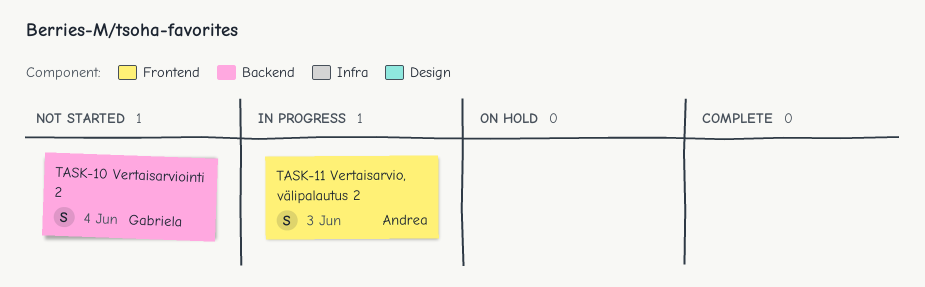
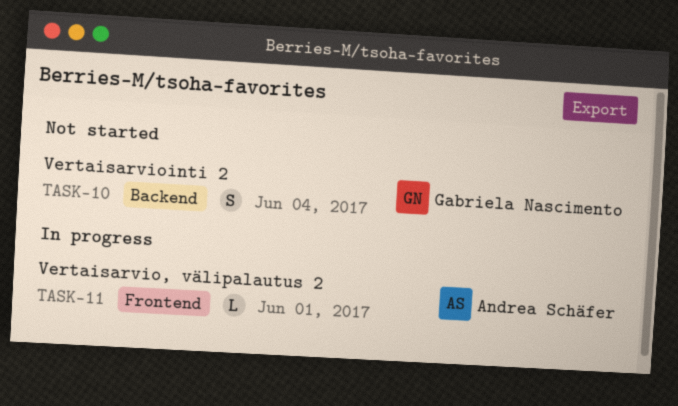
TASK-11, estimate: S -> L
TASK-11, due: Jun 3 -> Jun 1

